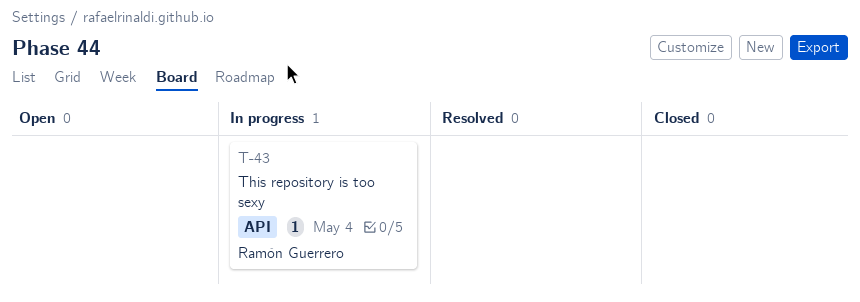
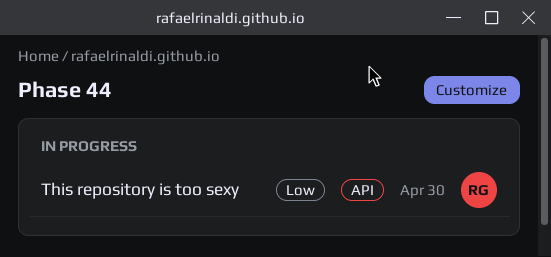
This repository is too sexy, due: May 4 -> Apr 30

